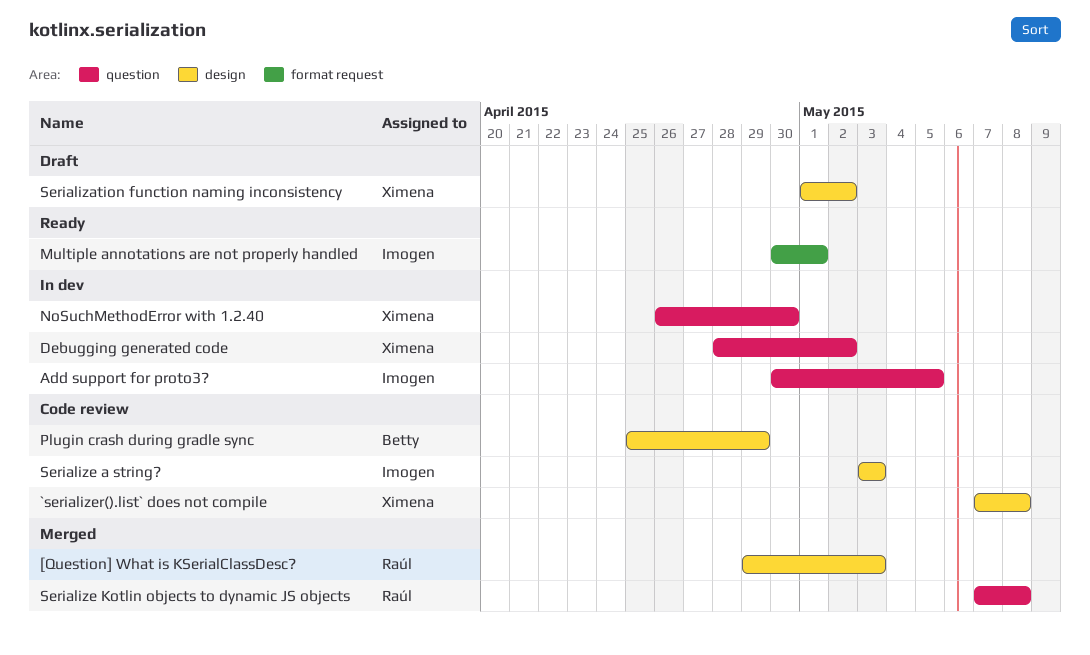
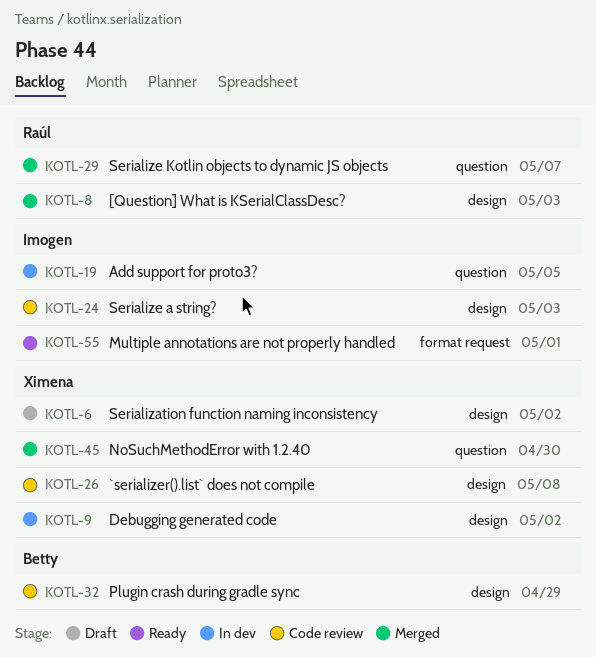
Debugging generated code, label: question -> design
NoSuchMethodError with 1.2.40, status: In dev -> Merged
Serialize Kotlin objects to dynamic JS objects, due: May 8 -> May 7

